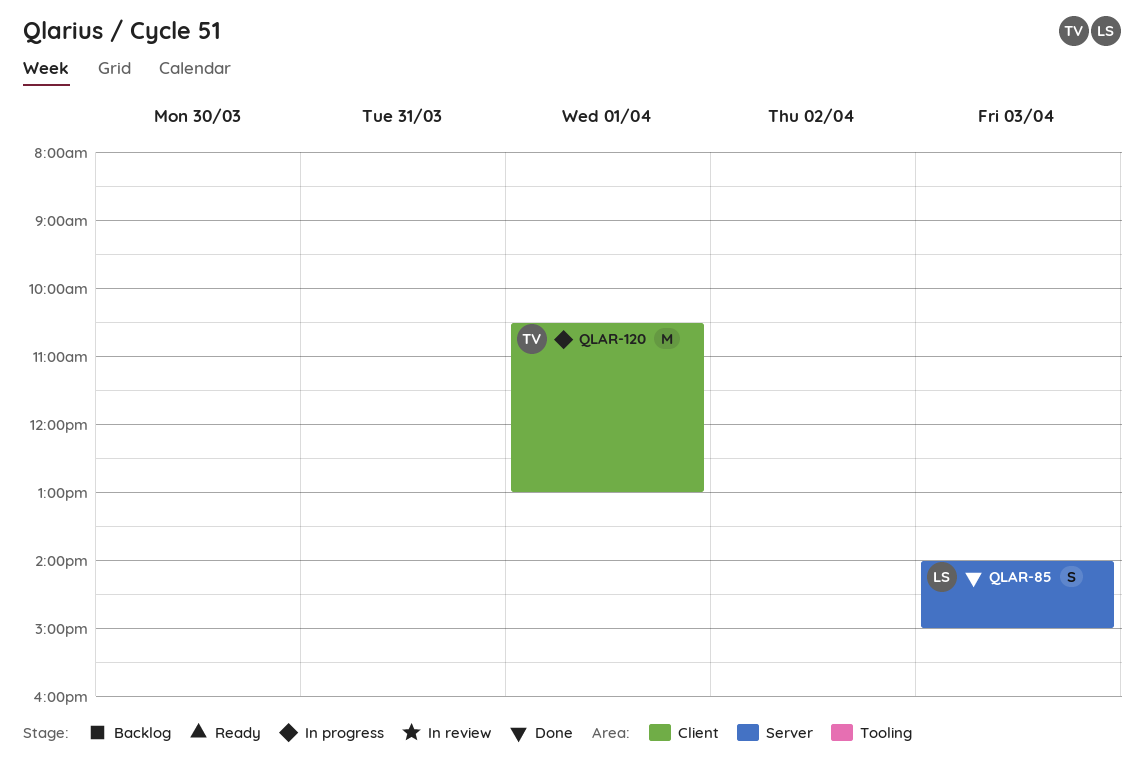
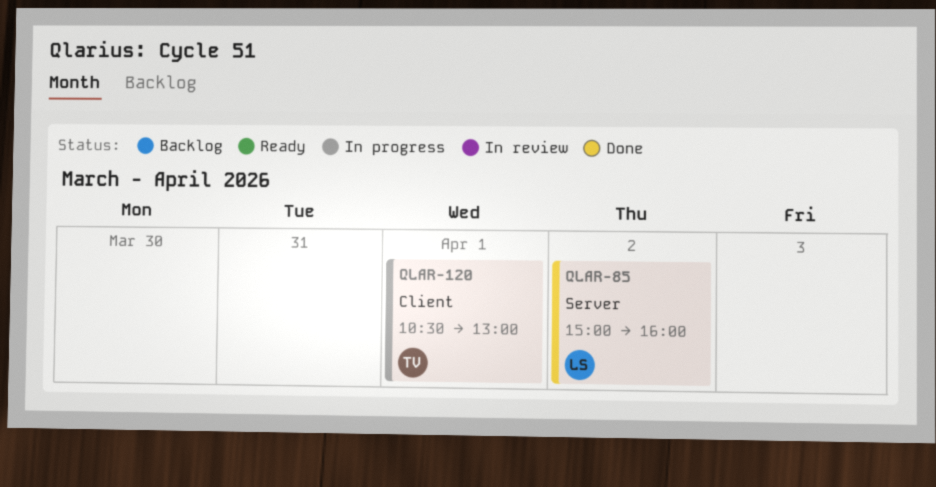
QLAR-85, day: Apr 3 -> Apr 2
QLAR-85, begins: 14:00 -> 15:00
QLAR-85, ends: 15:00 -> 16:00

